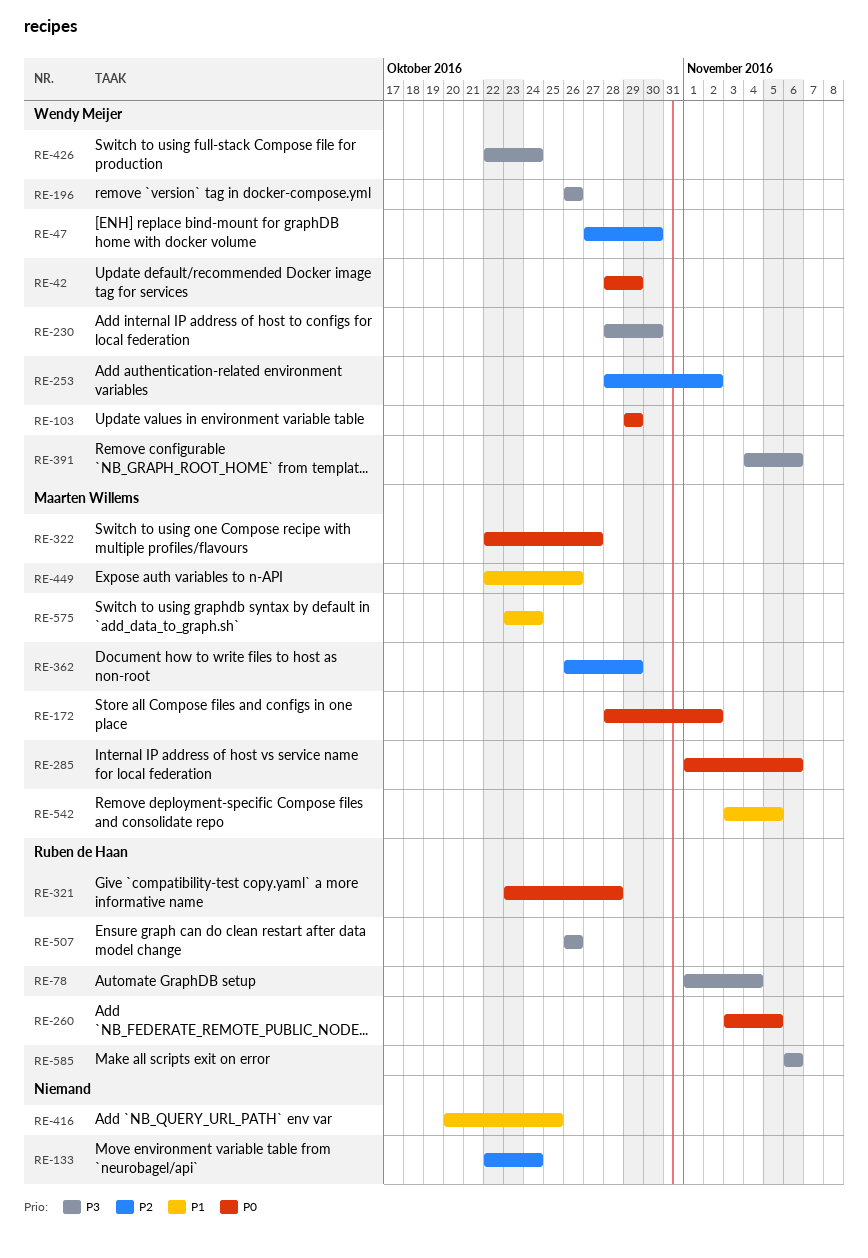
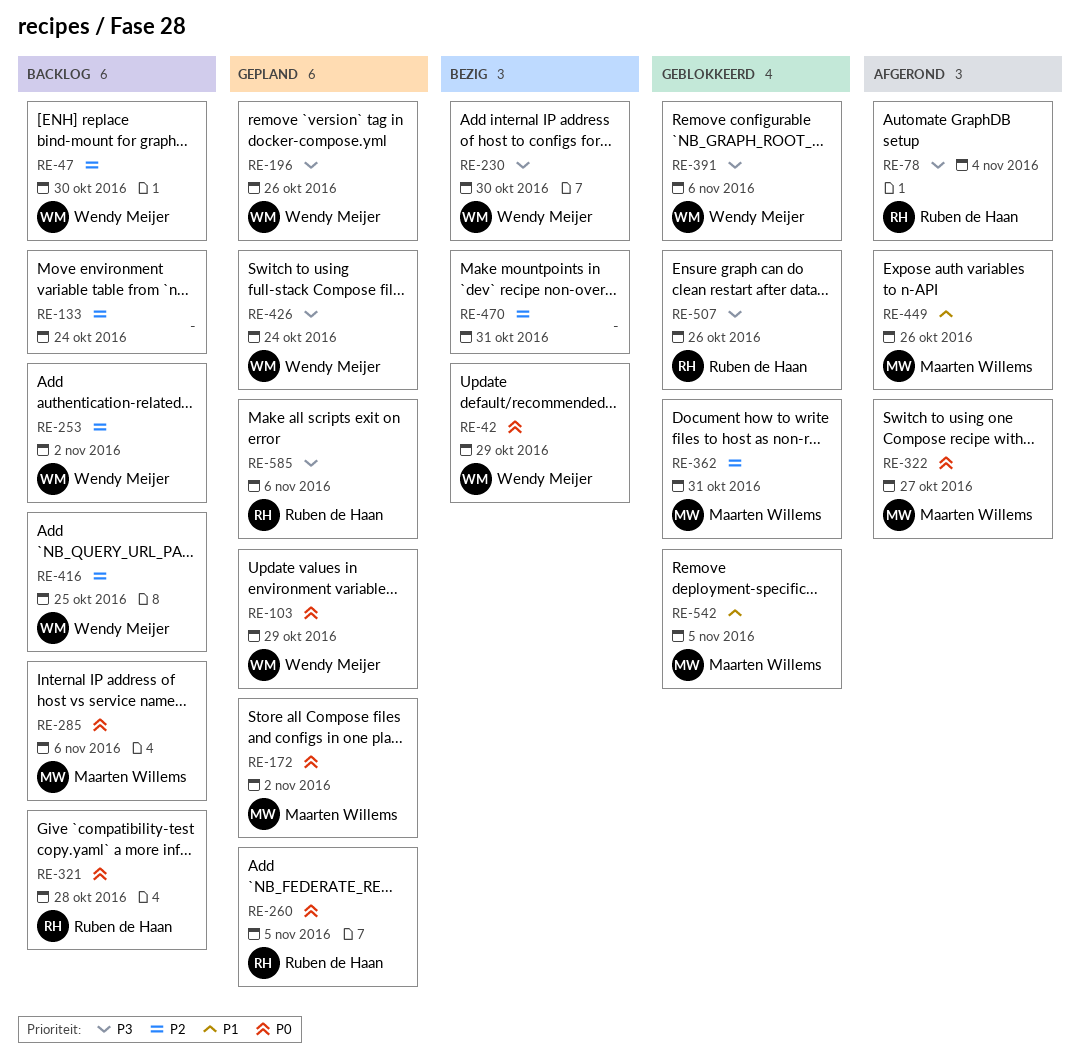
RE-362, due: Oct 29 -> Oct 31
RE-416, owner: none -> Wendy Meijer
RE-416, priority: P1 -> P2
RE-470: none -> present
RE-575: present -> none

